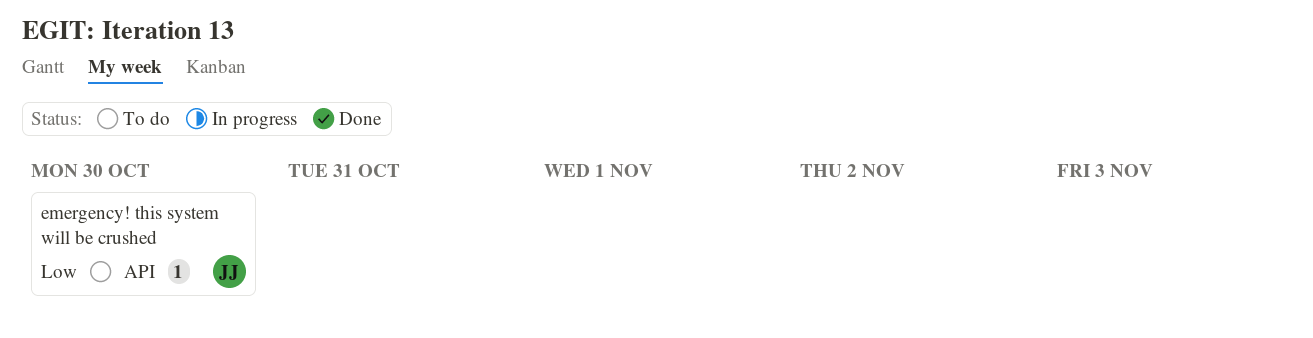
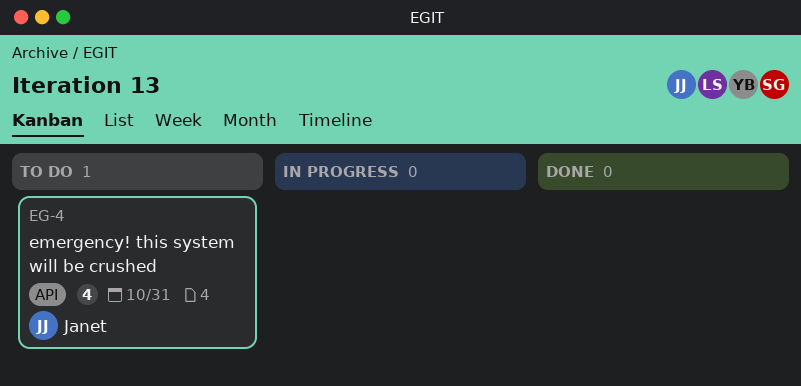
emergency! this system will be crushed, estimate: 1 -> 4
emergency! this system will be crushed, due: Oct 30 -> Oct 31

